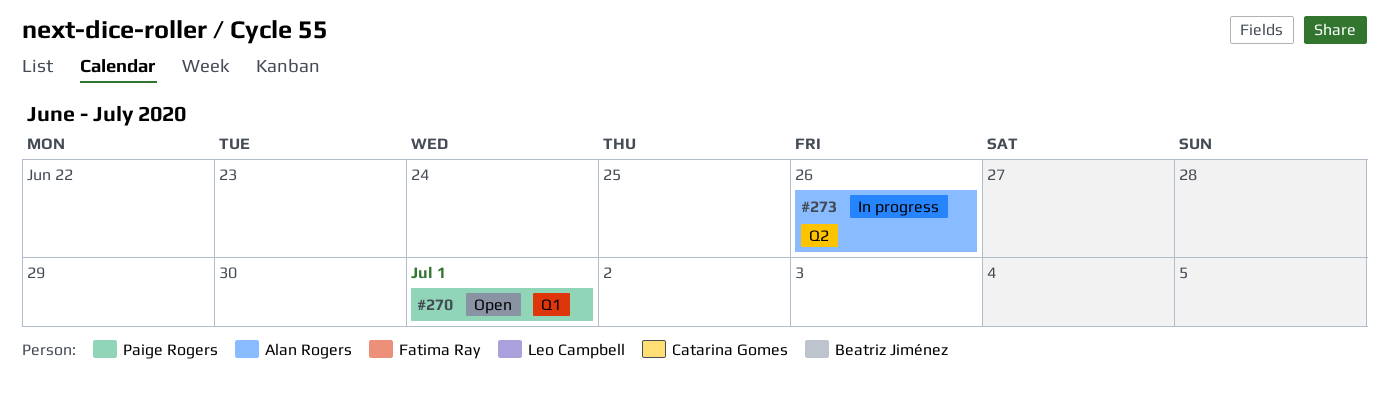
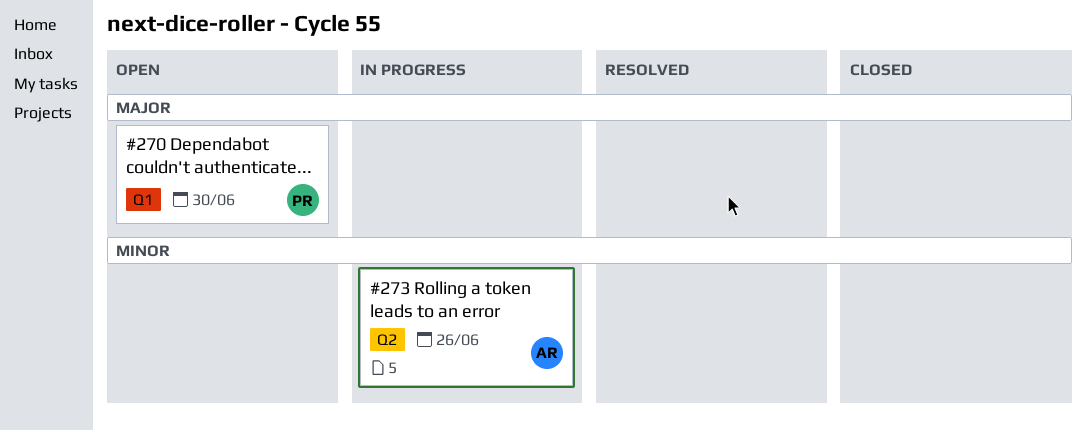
#270, due: Jul 1 -> Jun 30

